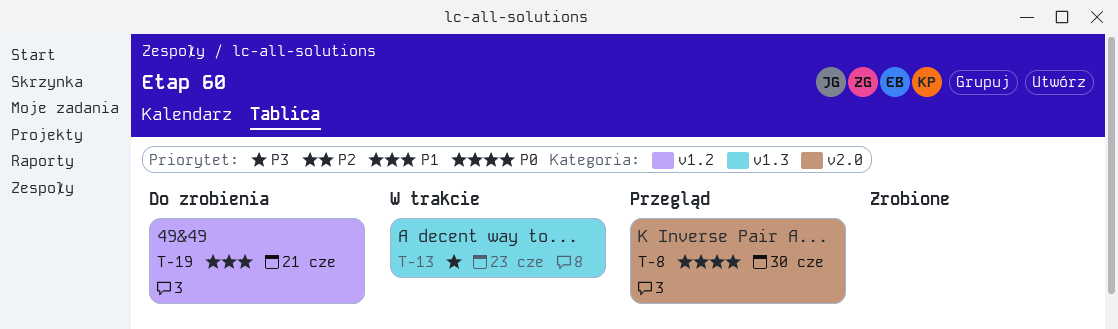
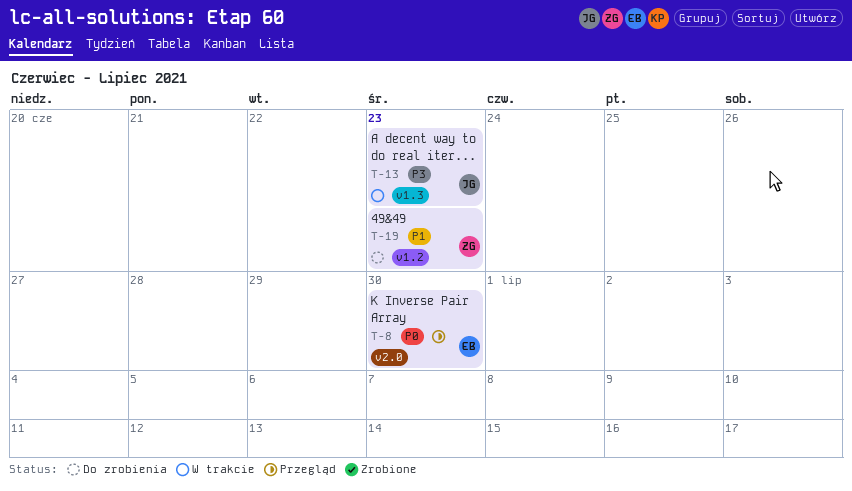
T-19, due: Jun 21 -> Jun 23

